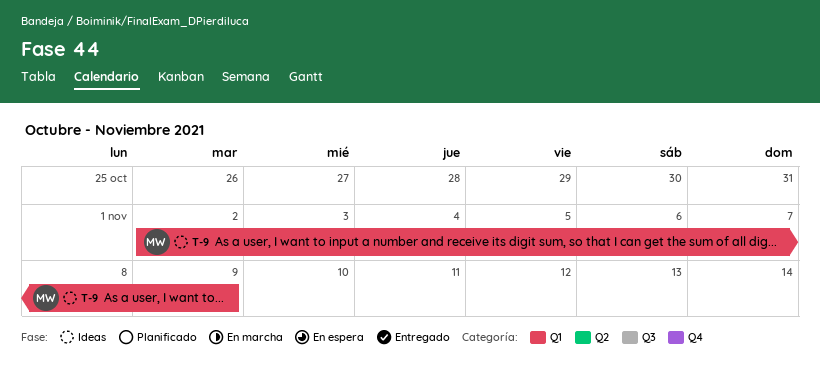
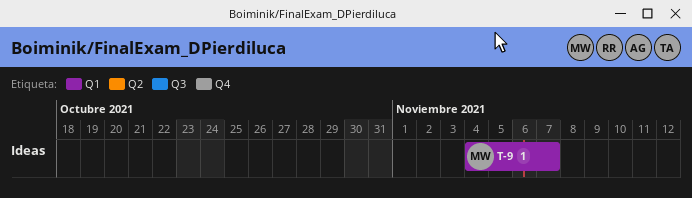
T-9, start: Nov 2 -> Nov 4
T-9, due: Nov 9 -> Nov 7

